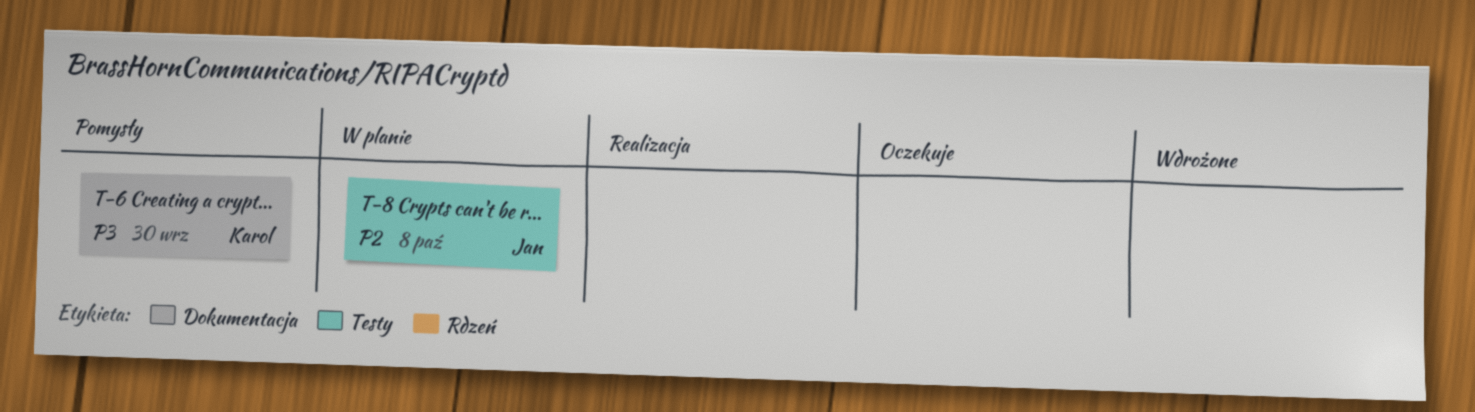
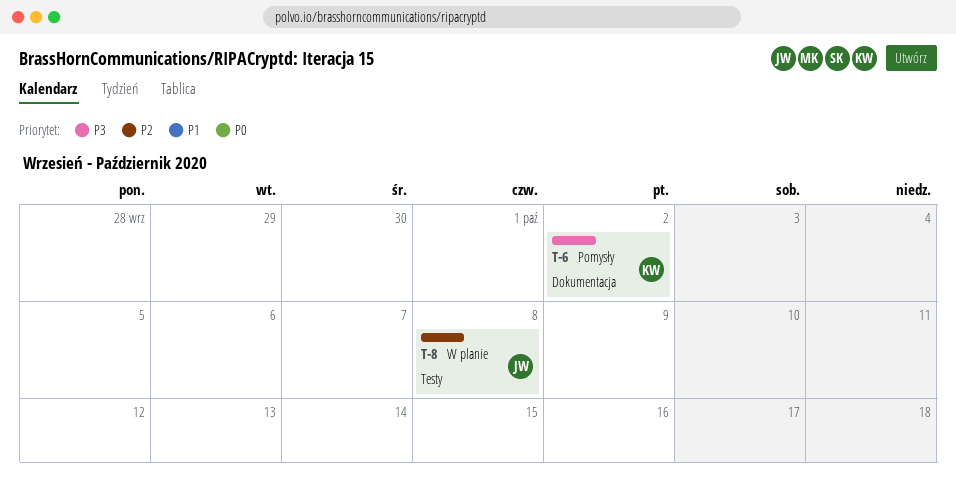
T-6, due: Sep 30 -> Oct 2

